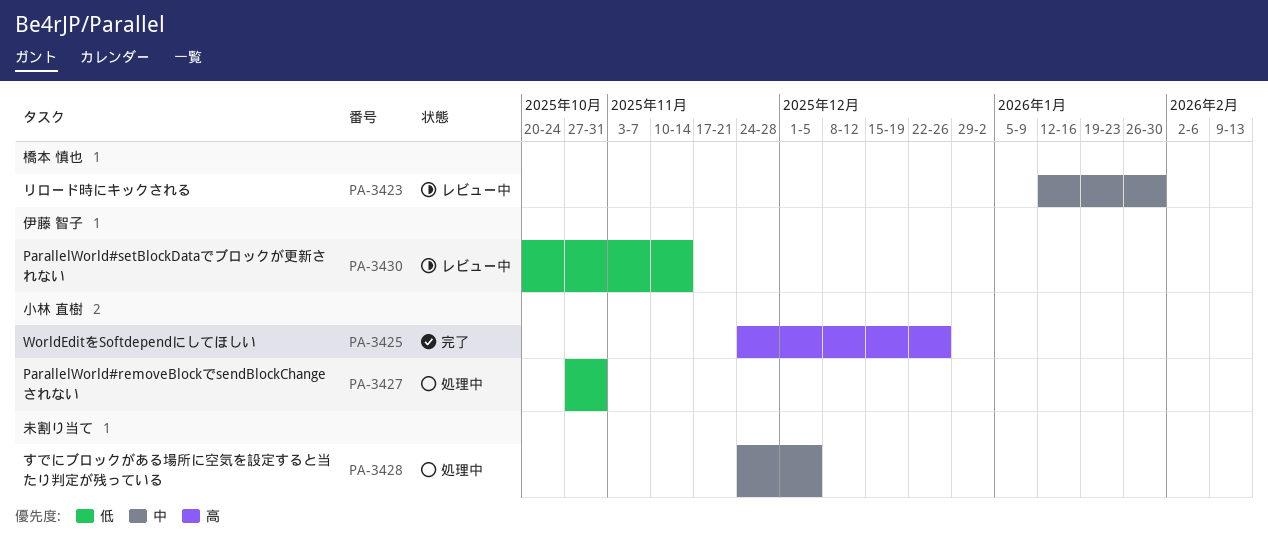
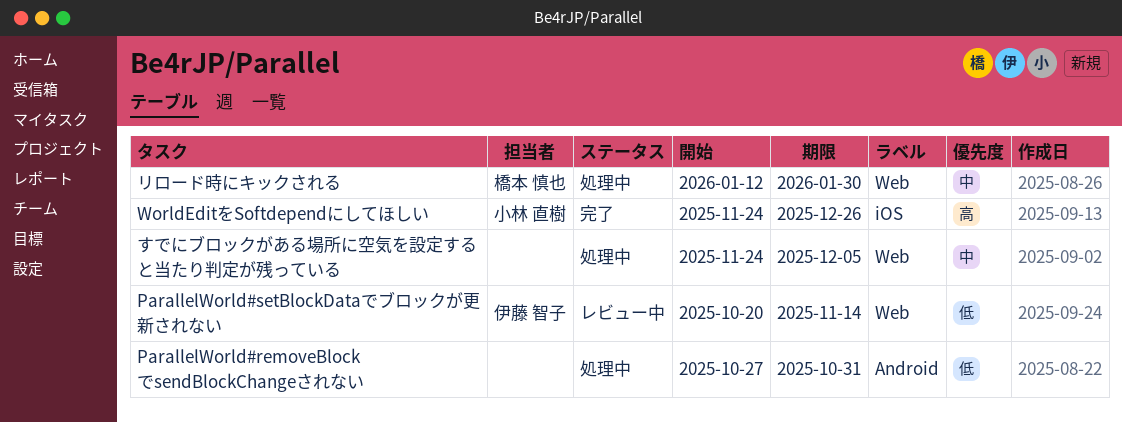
ParallelWorld#removeBlockでsendBlockChangeされない, owner: 小林 直樹 -> none
リロード時にキックされる, status: レビュー中 -> 処理中

